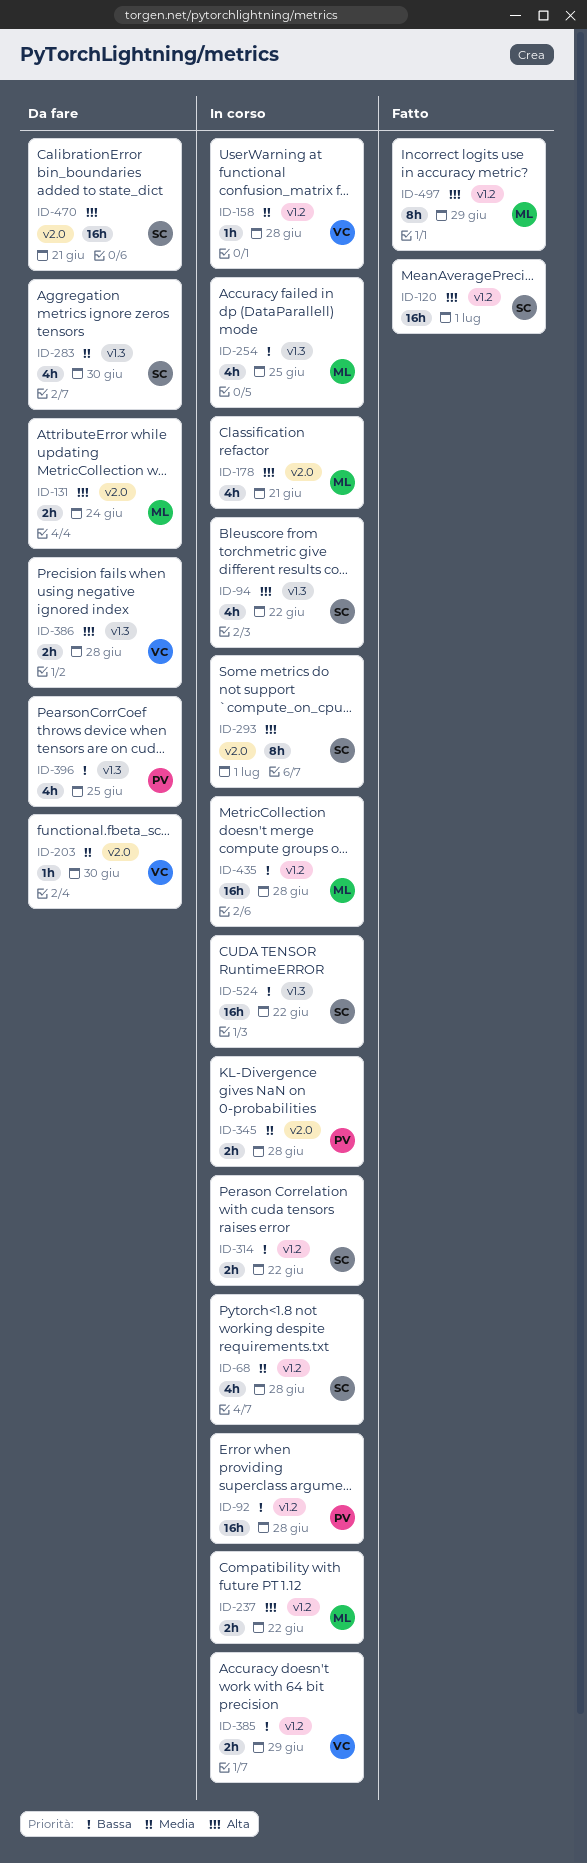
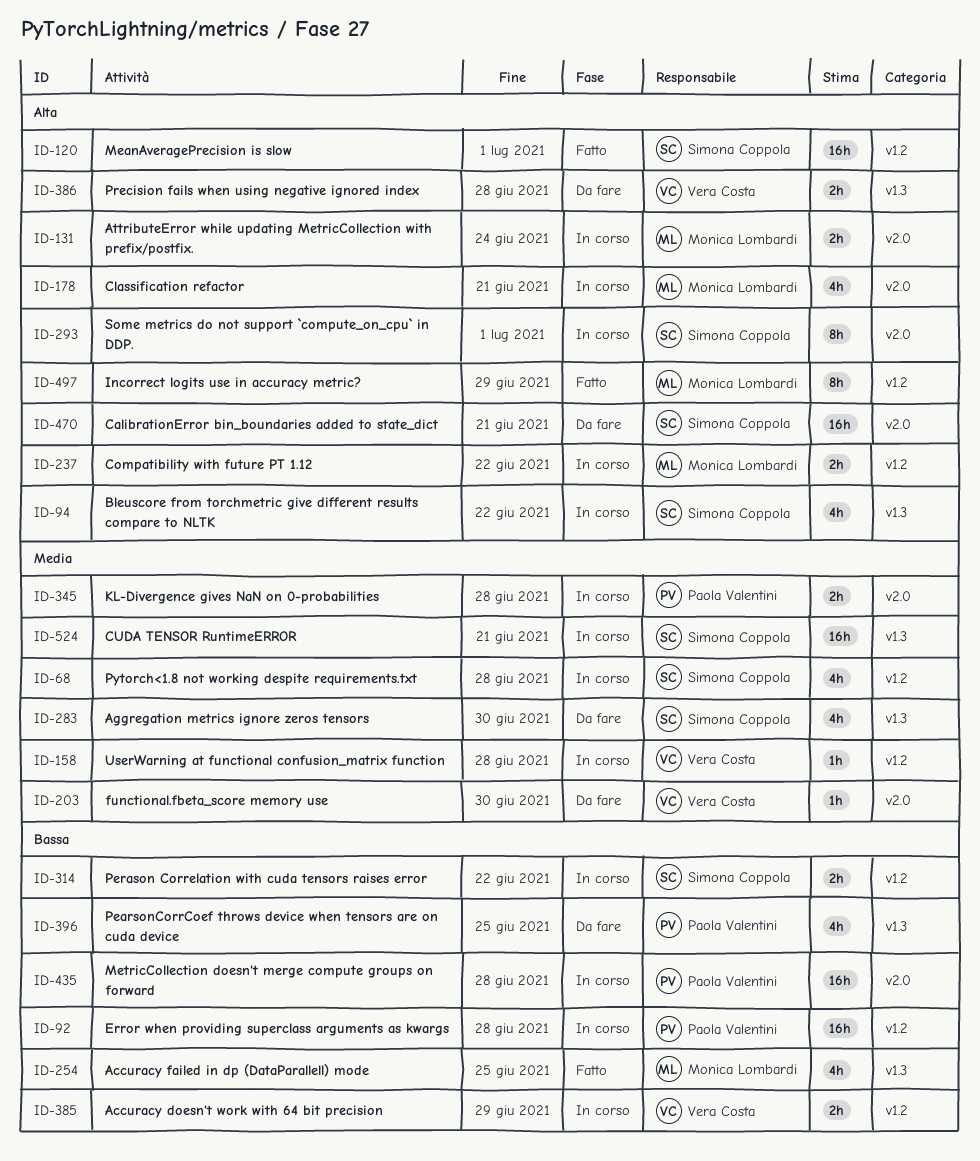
ID-131, status: Da fare -> In corso
ID-254, status: In corso -> Fatto
ID-435, owner: Monica Lombardi -> Paola Valentini
ID-435, label: v1.2 -> v2.0
ID-524, priority: Bassa -> Media
ID-524, due: Jun 22 -> Jun 21

